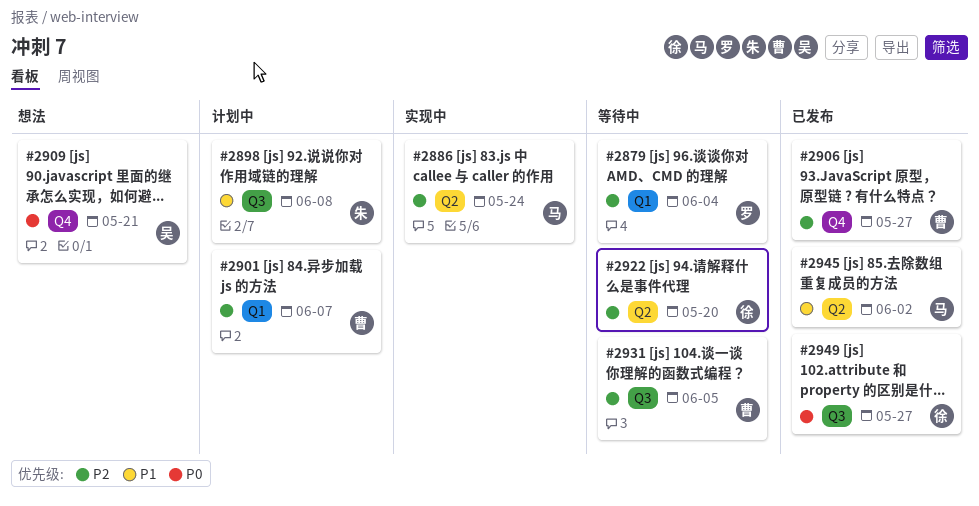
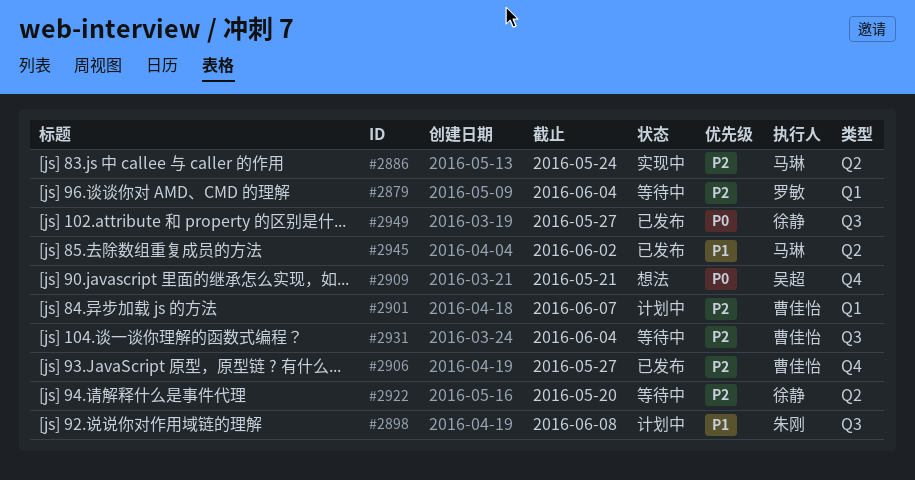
#2931, due: Jun 5 -> Jun 4

